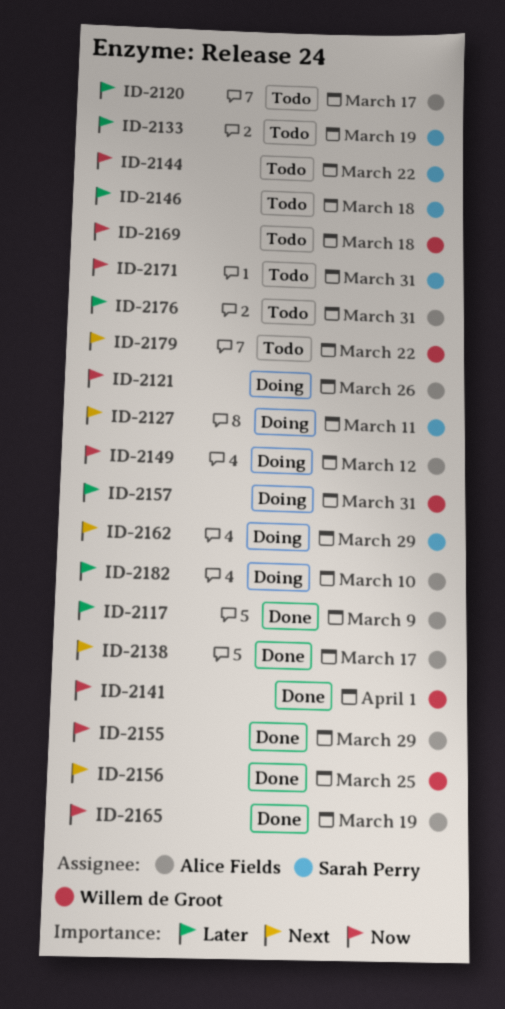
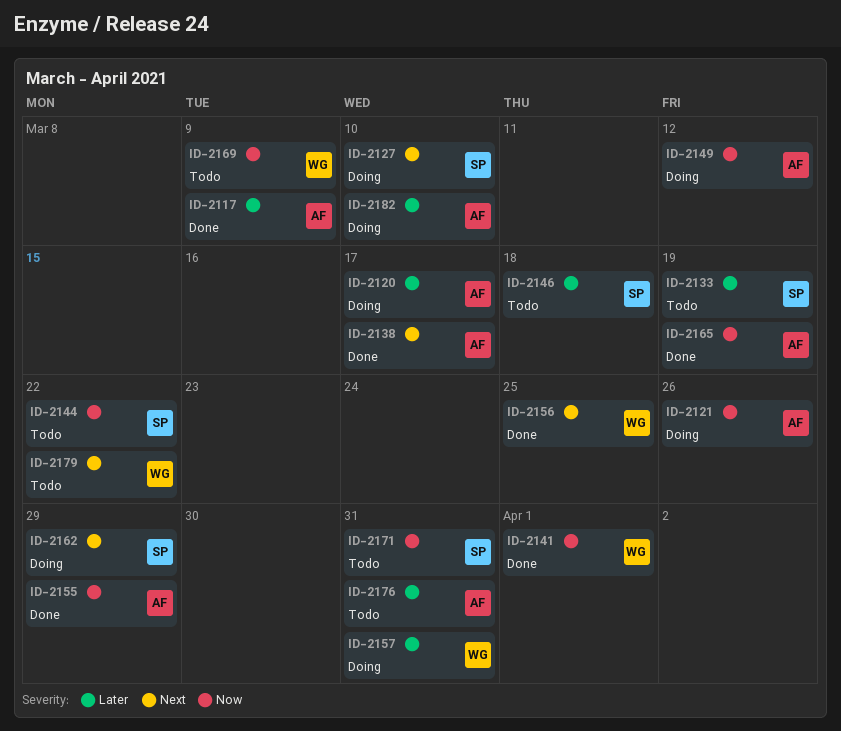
ID-2120, status: Todo -> Doing
ID-2127, due: Mar 11 -> Mar 10
ID-2169, due: Mar 18 -> Mar 9

